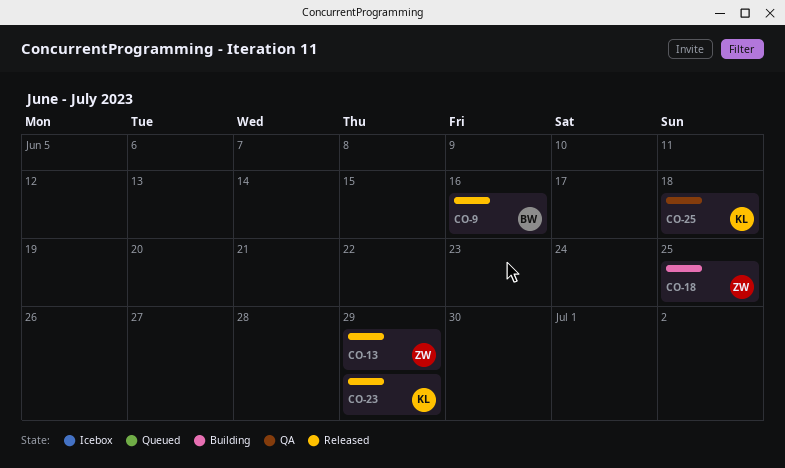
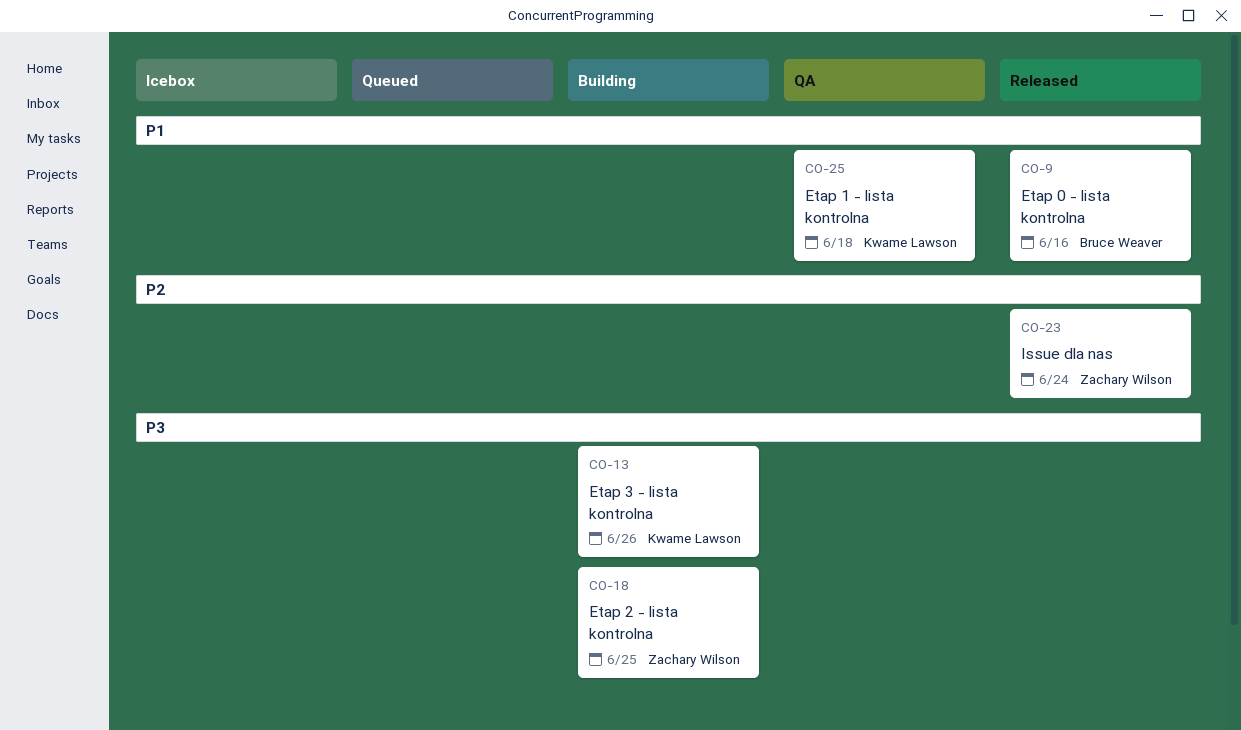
CO-13, status: Released -> Building
CO-13, owner: Zachary Wilson -> Kwame Lawson
CO-13, due: Jun 29 -> Jun 26
CO-23, owner: Kwame Lawson -> Zachary Wilson
CO-23, due: Jun 29 -> Jun 24

